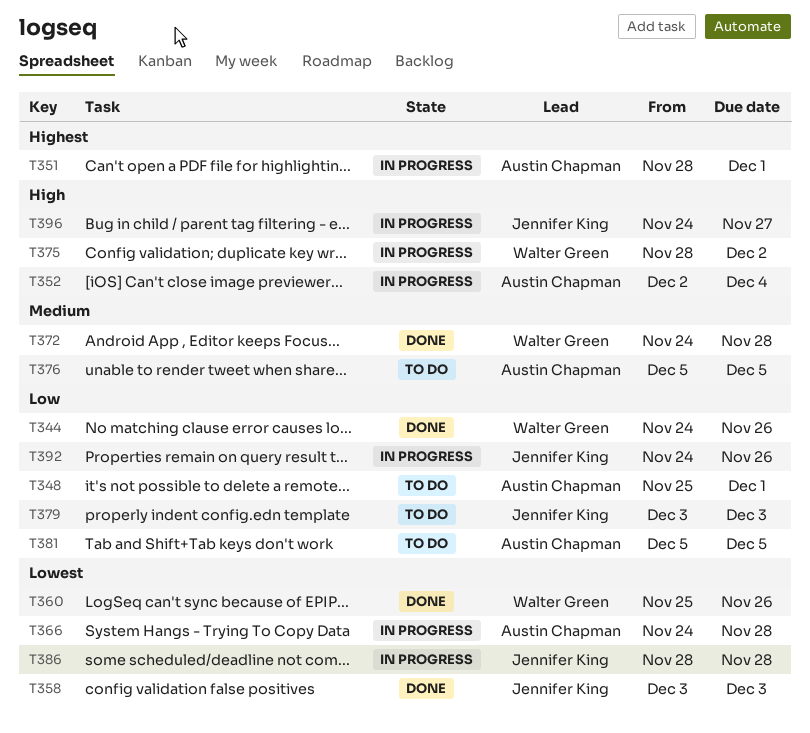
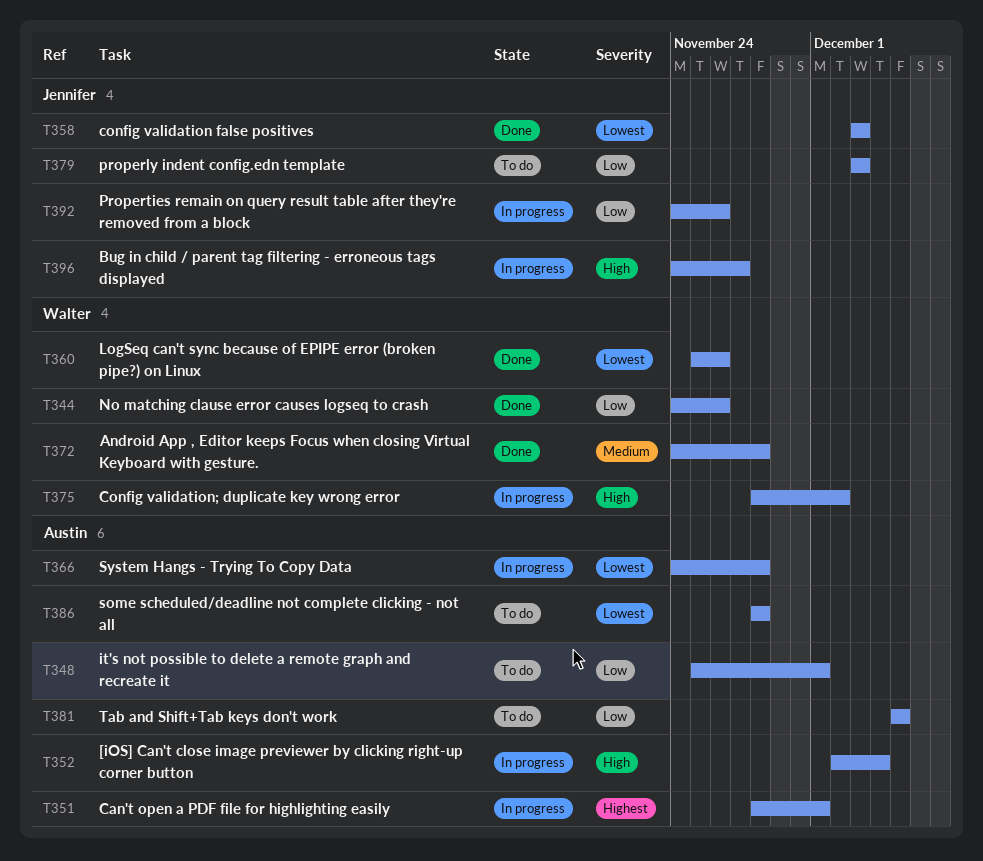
T376: present -> none
T386, status: In progress -> To do
T386, owner: Jennifer King -> Austin Chapman

